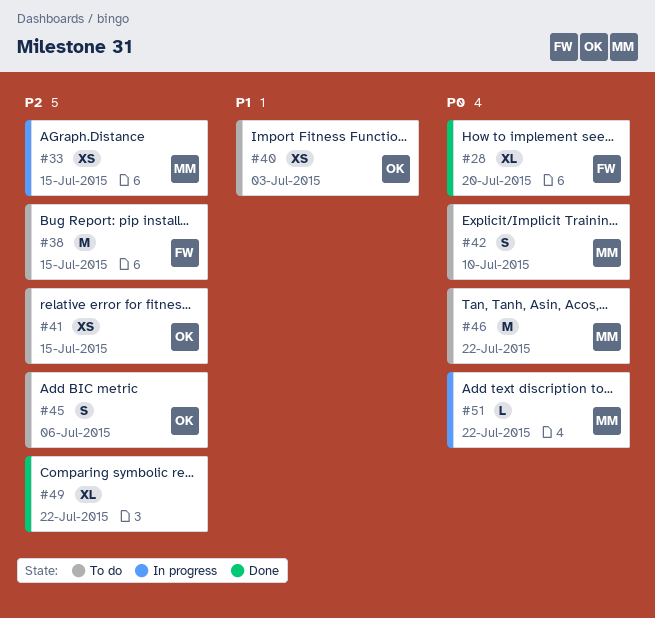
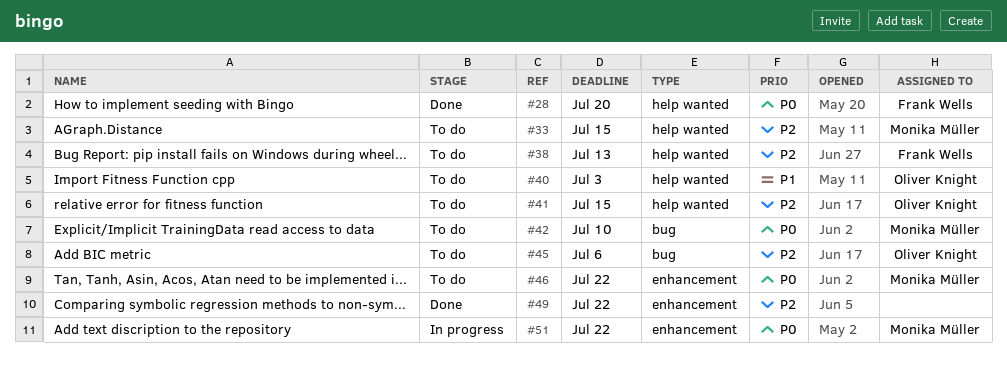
#33, status: In progress -> To do
#38, due: Jul 15 -> Jul 13

